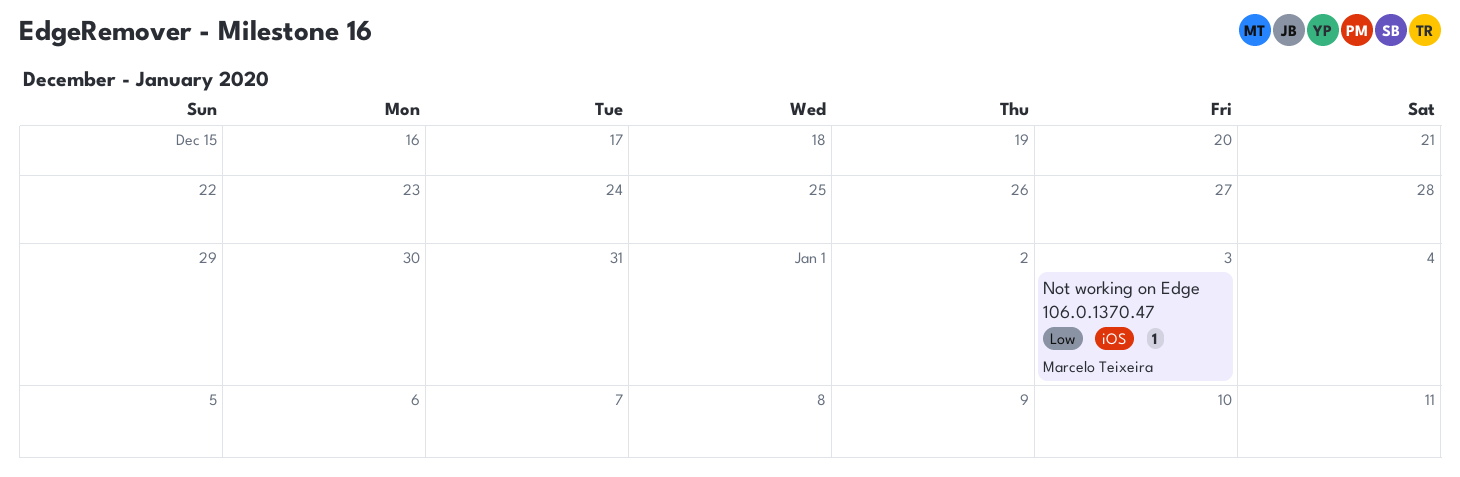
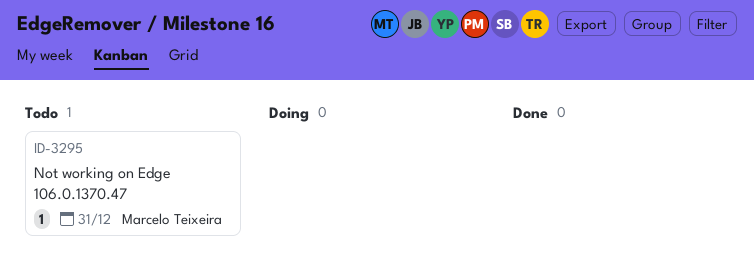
Not working on Edge 106.0.1370.47, due: Jan 3 -> Dec 31

